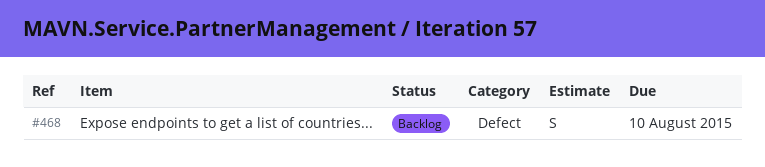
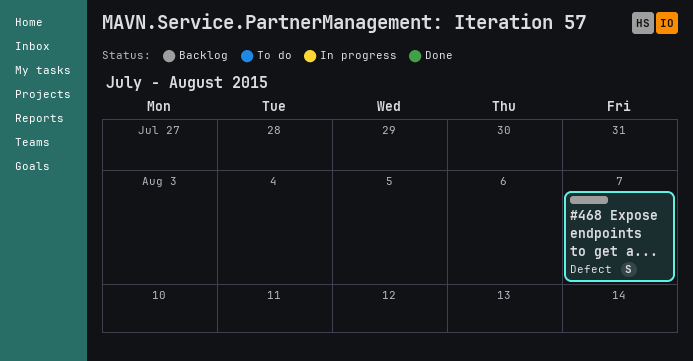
#468, due: Aug 10 -> Aug 7

